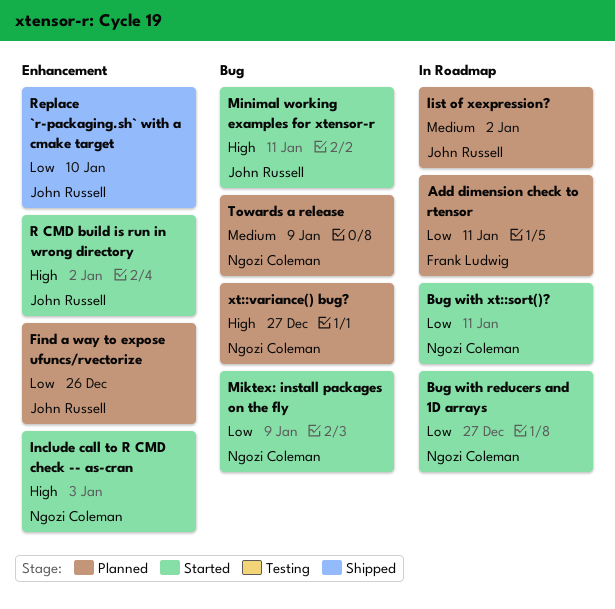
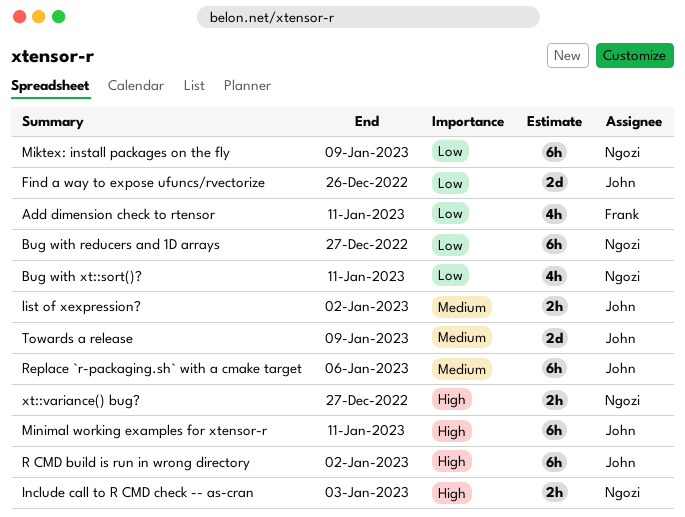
Replace `r-packaging.sh` with a cmake target, priority: Low -> Medium
Replace `r-packaging.sh` with a cmake target, due: Jan 10 -> Jan 6
Towards a release, owner: Ngozi Coleman -> John Russell

